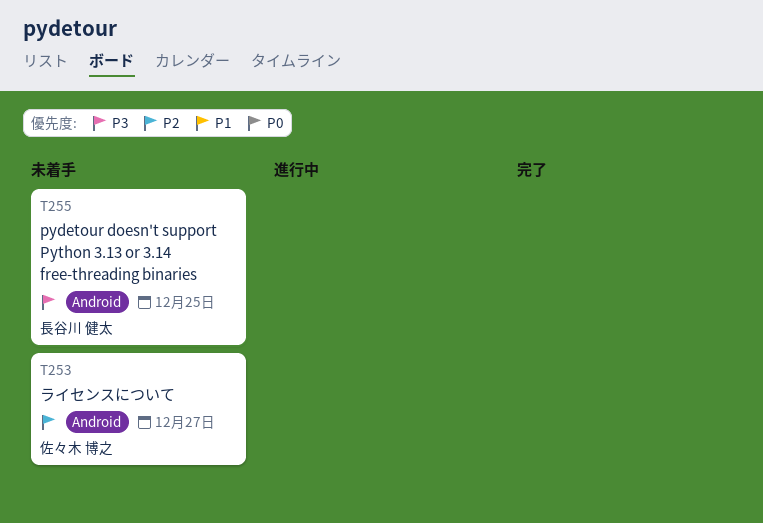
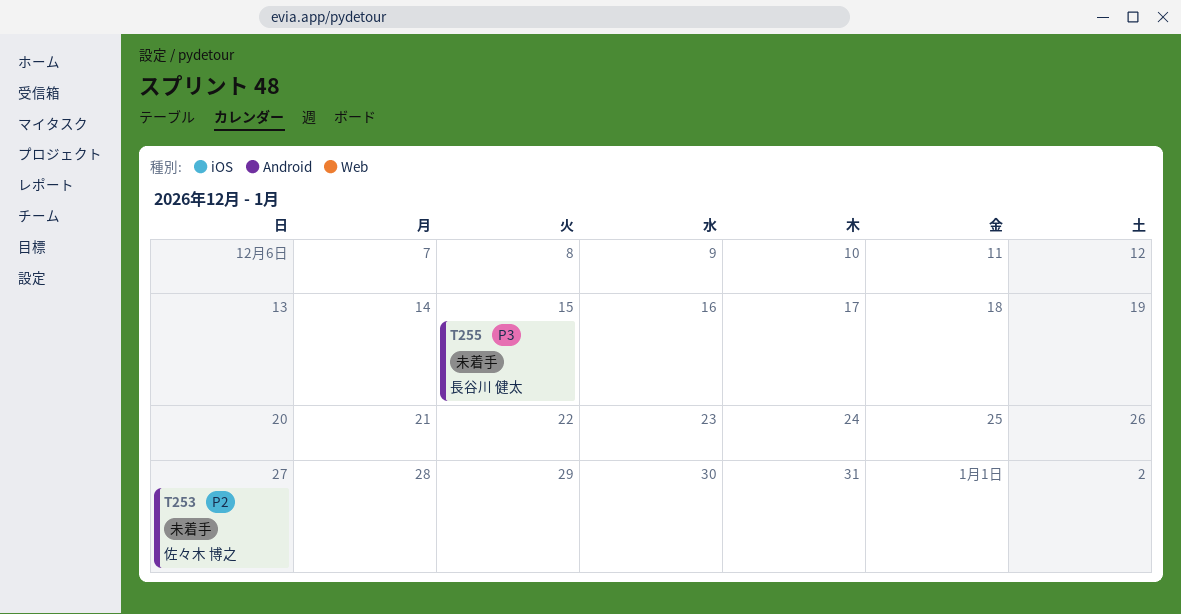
T255, due: Dec 25 -> Dec 15

